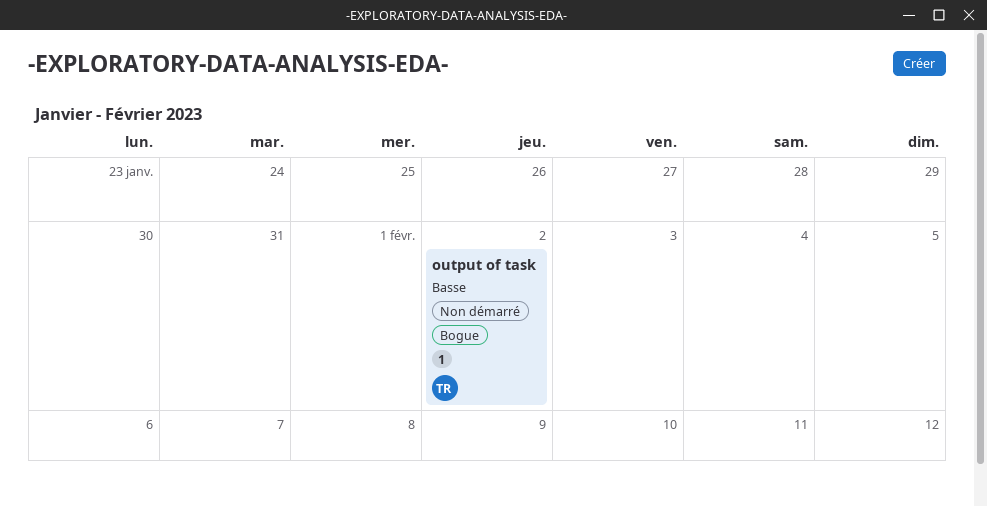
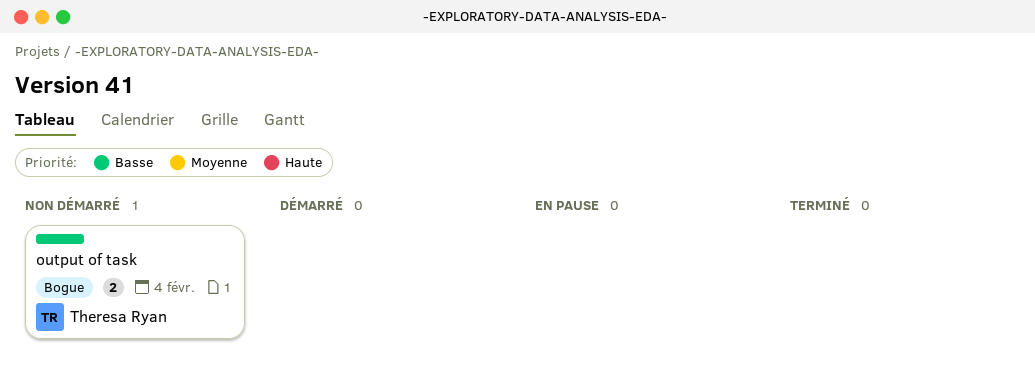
output of task, estimate: 1 -> 2
output of task, due: Feb 2 -> Feb 4

